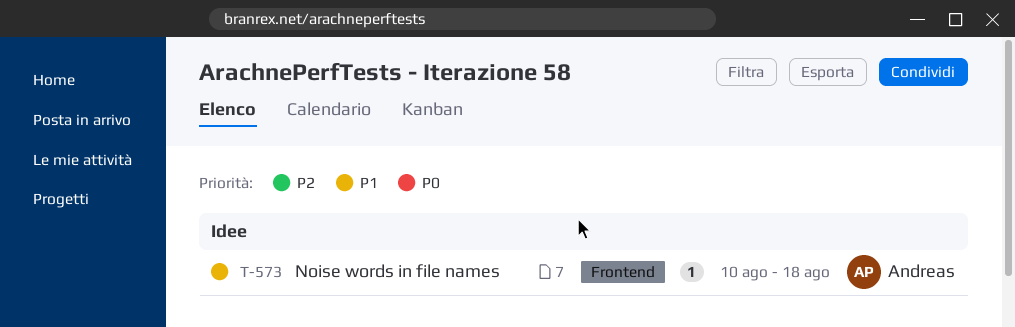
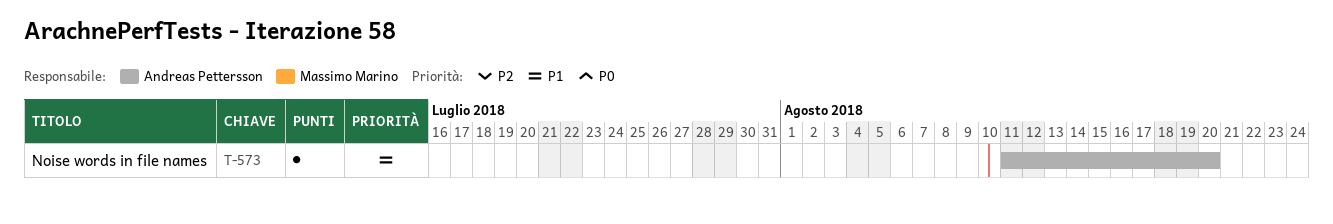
T-573, start: Aug 10 -> Aug 11
T-573, due: Aug 18 -> Aug 20

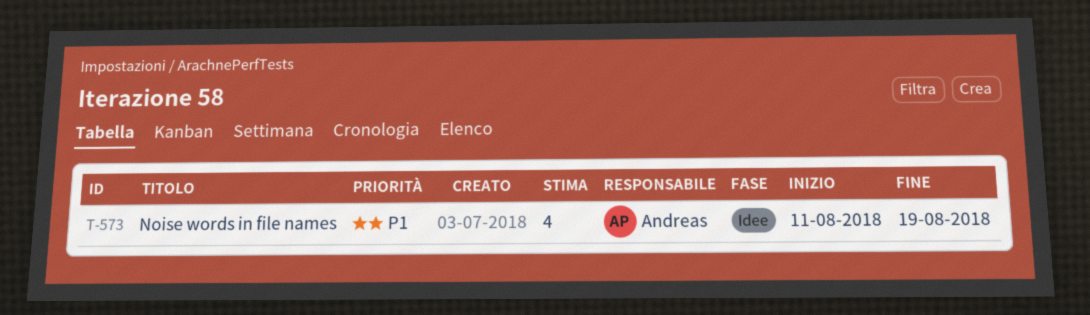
T-573, estimate: 1 -> 4
T-573, due: Aug 20 -> Aug 19

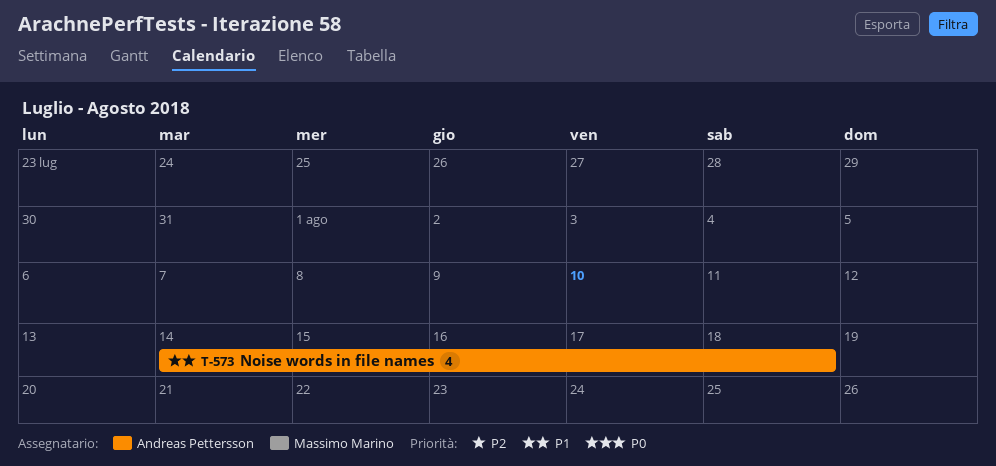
T-573, start: Aug 11 -> Aug 14
T-573, due: Aug 19 -> Aug 18

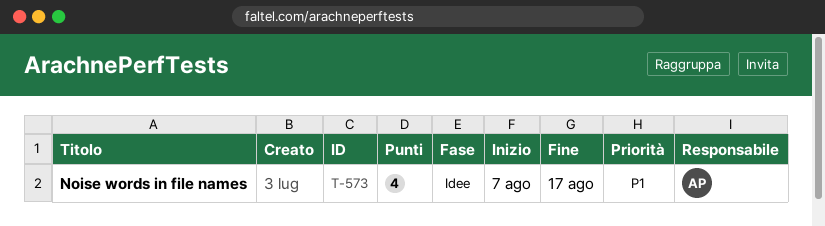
T-573, start: Aug 14 -> Aug 7
T-573, due: Aug 18 -> Aug 17

